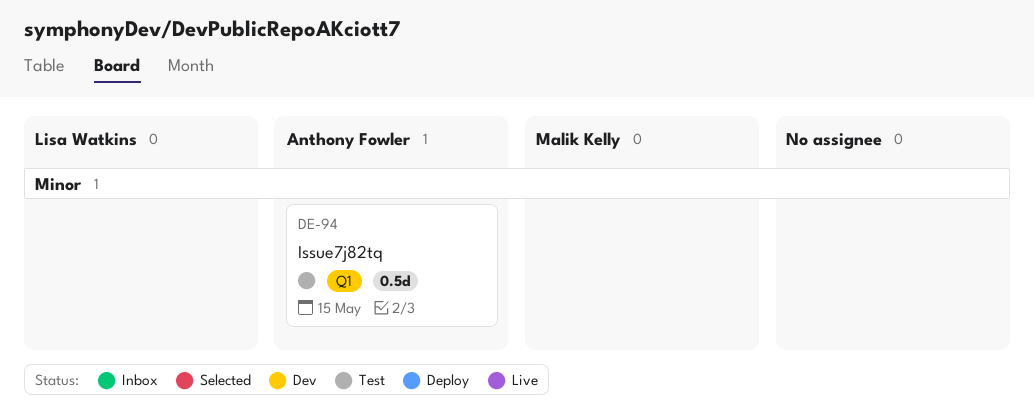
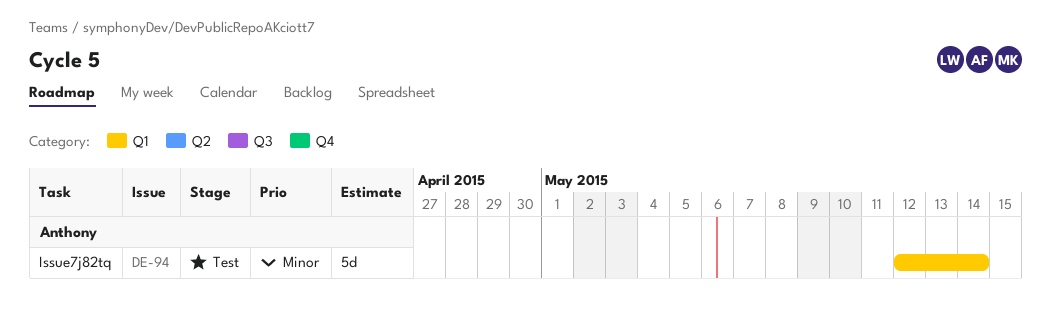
DE-94, estimate: 0.5d -> 5d
DE-94, due: May 15 -> May 14

